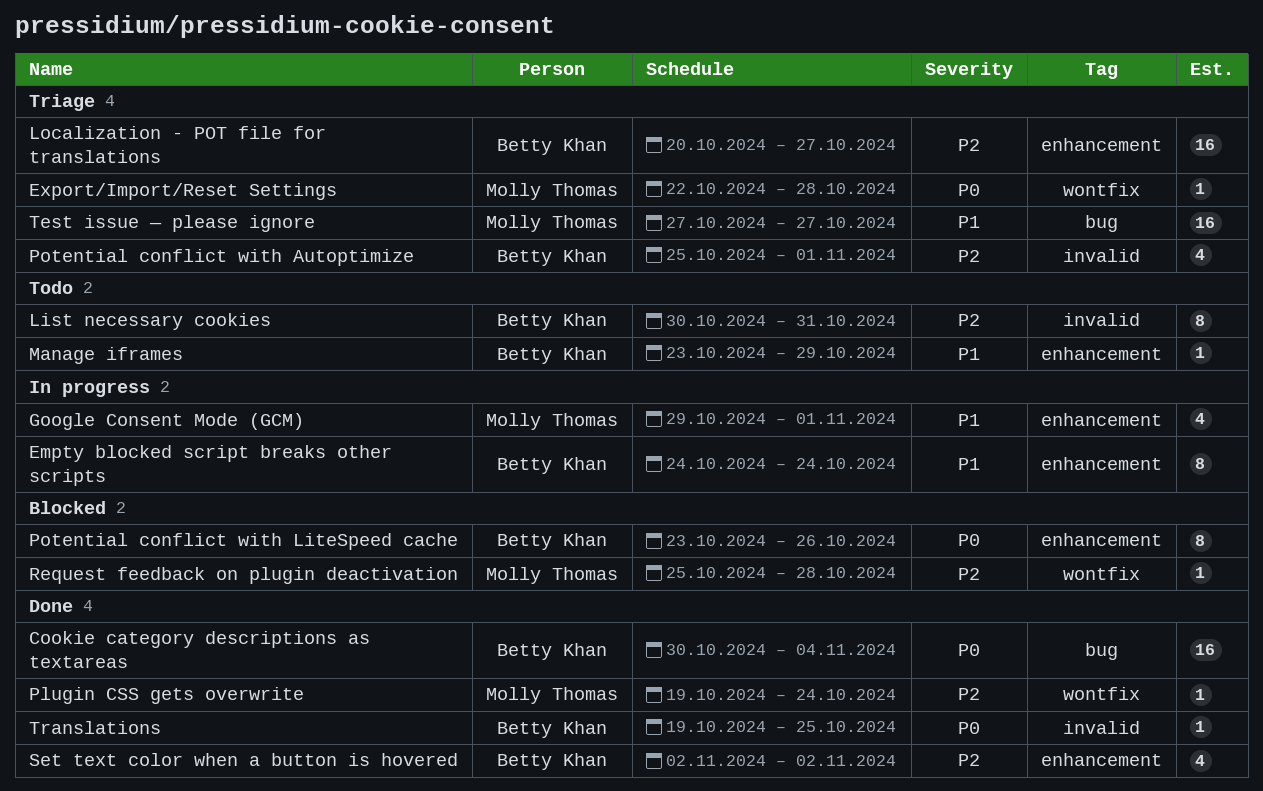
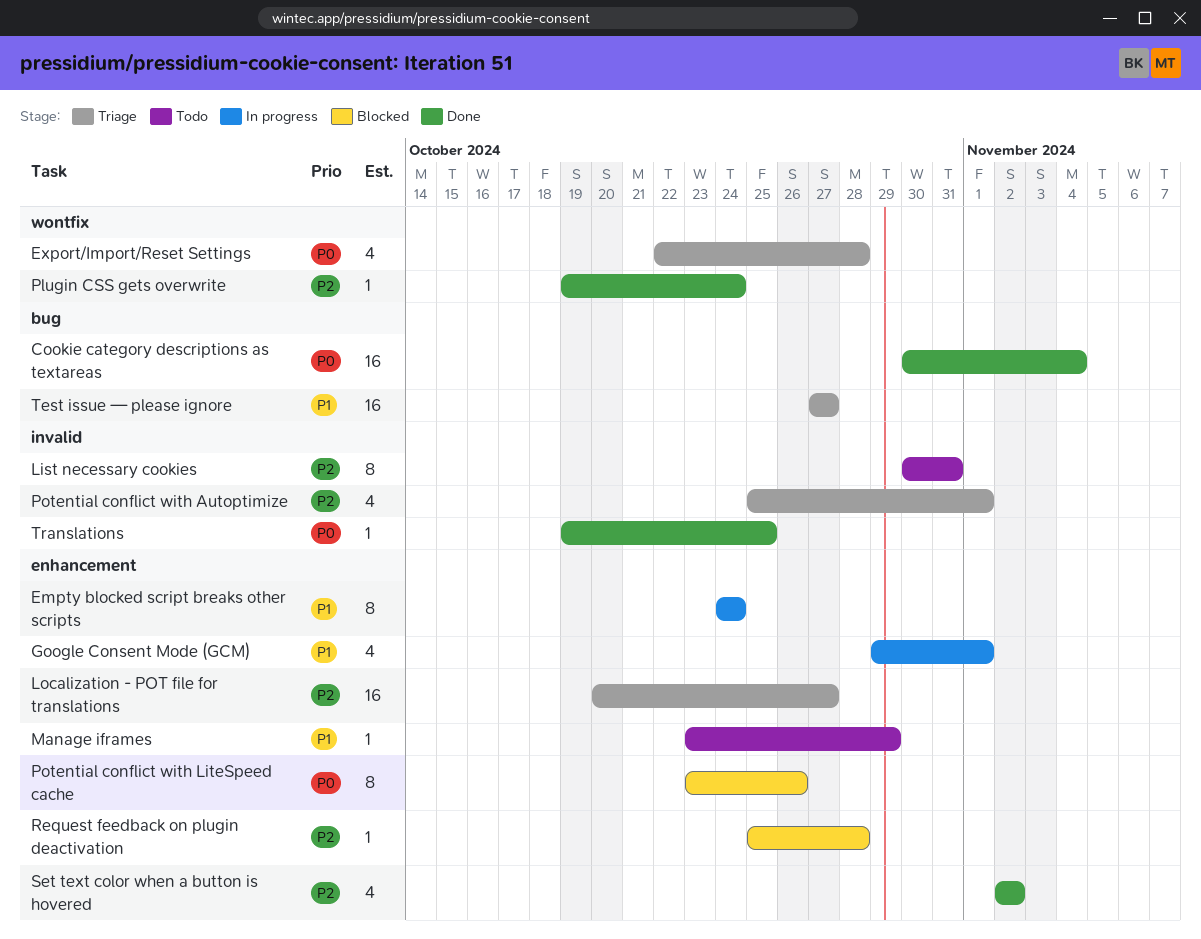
Export/Import/Reset Settings, estimate: 1 -> 4
Request feedback on plugin deactivation, label: wontfix -> enhancement

